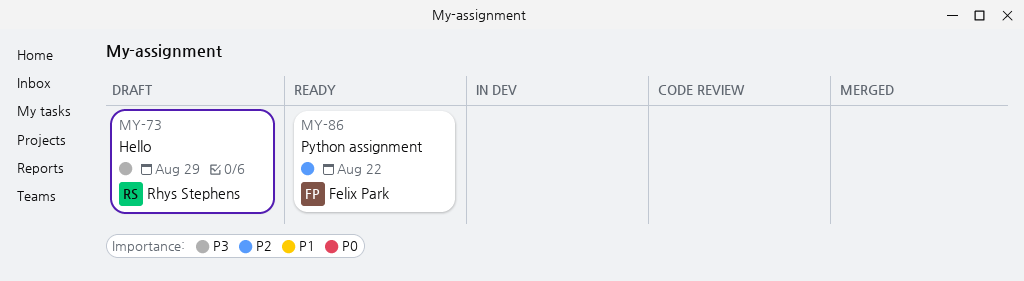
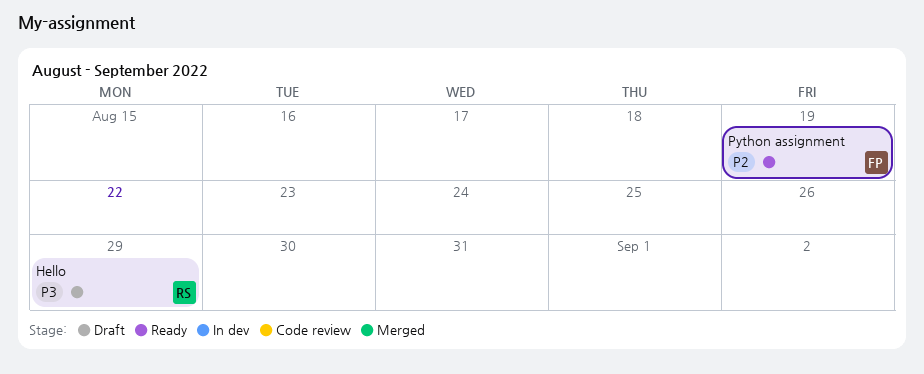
Python assignment, due: Aug 22 -> Aug 19

